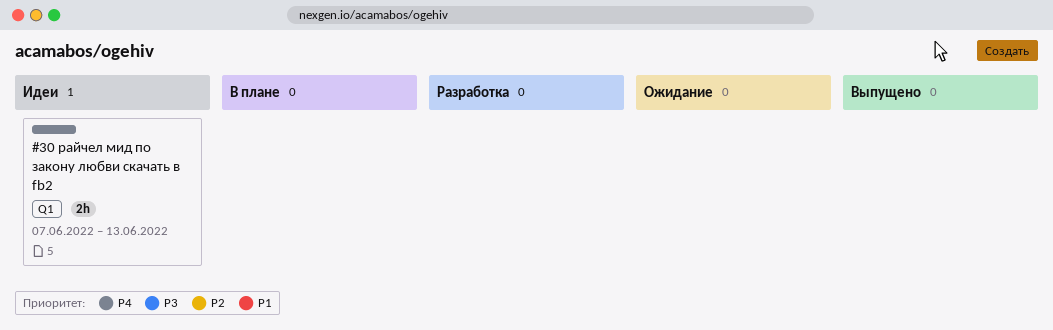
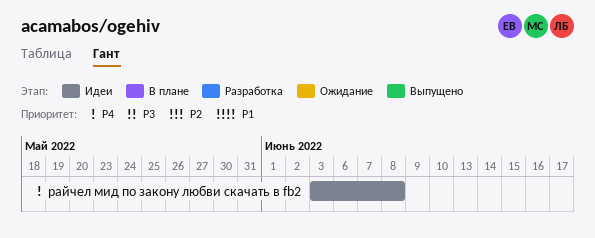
райчел мид по закону любви скачать в fb2, start: Jun 7 -> Jun 3
райчел мид по закону любви скачать в fb2, due: Jun 13 -> Jun 8

